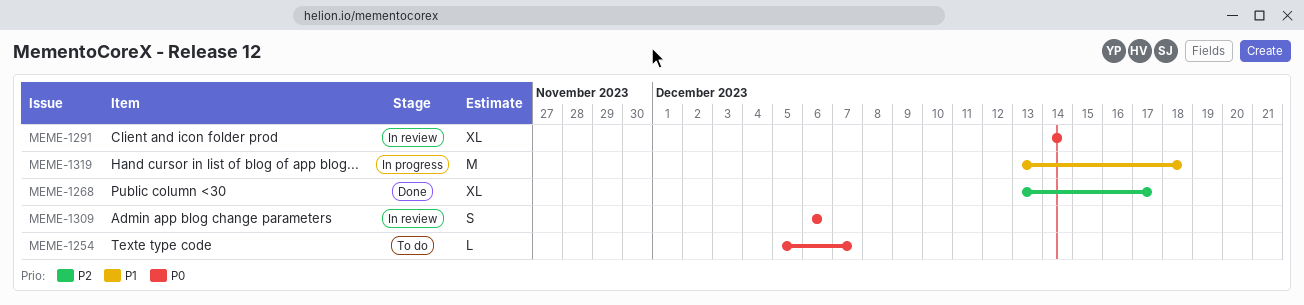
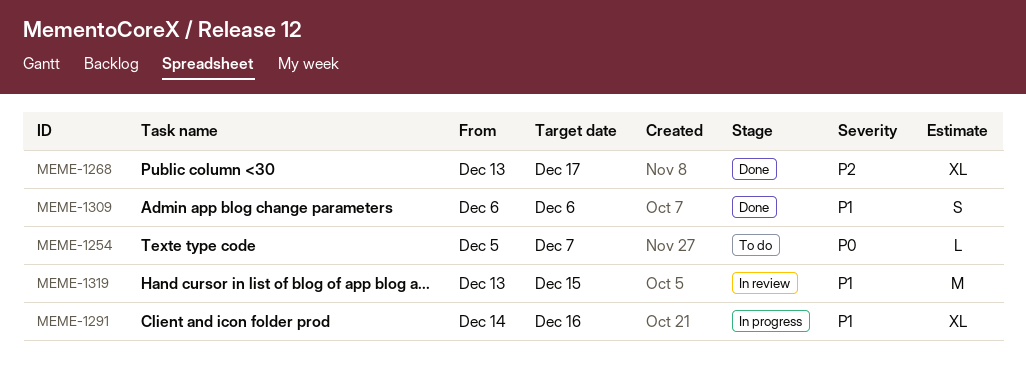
MEME-1291, status: In review -> In progress
MEME-1291, priority: P0 -> P1
MEME-1291, due: Dec 14 -> Dec 16
MEME-1309, status: In review -> Done
MEME-1309, priority: P0 -> P1
MEME-1319, status: In progress -> In review
MEME-1319, due: Dec 18 -> Dec 15

